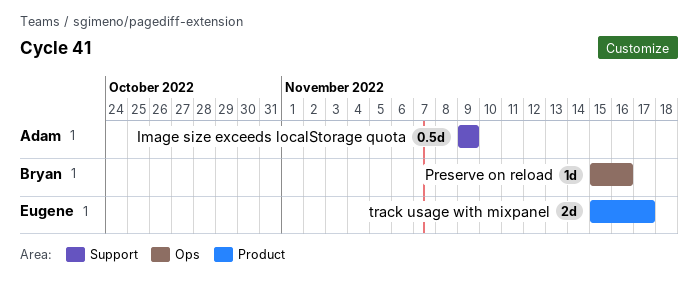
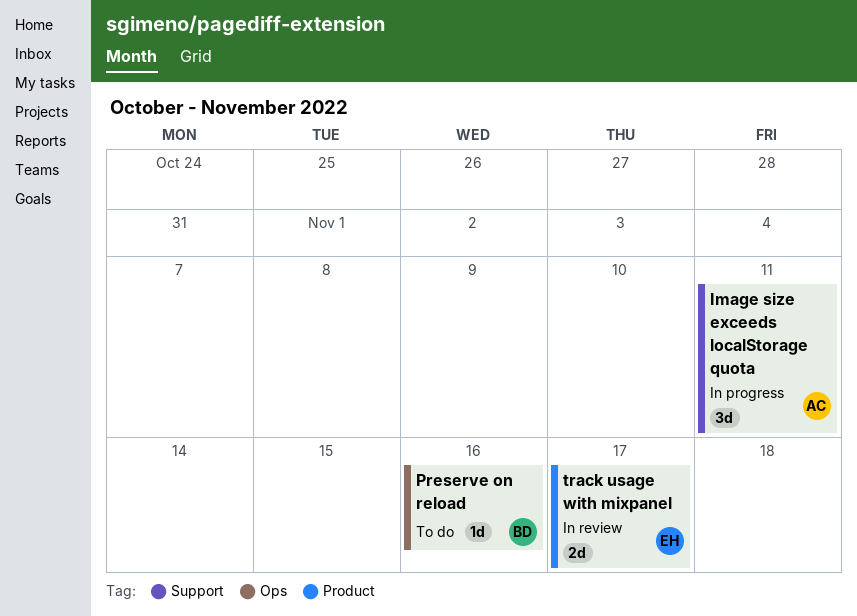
Image size exceeds localStorage quota, estimate: 0.5d -> 3d
Image size exceeds localStorage quota, due: Nov 9 -> Nov 11

